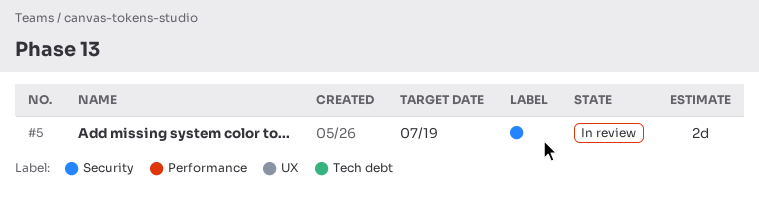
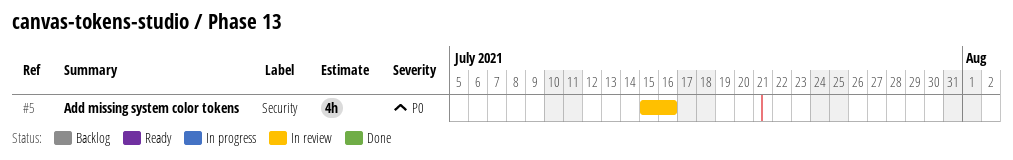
#5, estimate: 2d -> 4h
#5, due: Jul 19 -> Jul 16

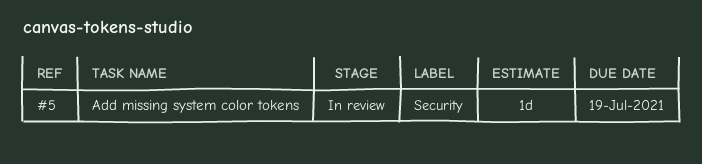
#5, estimate: 4h -> 1d
#5, due: Jul 16 -> Jul 19

